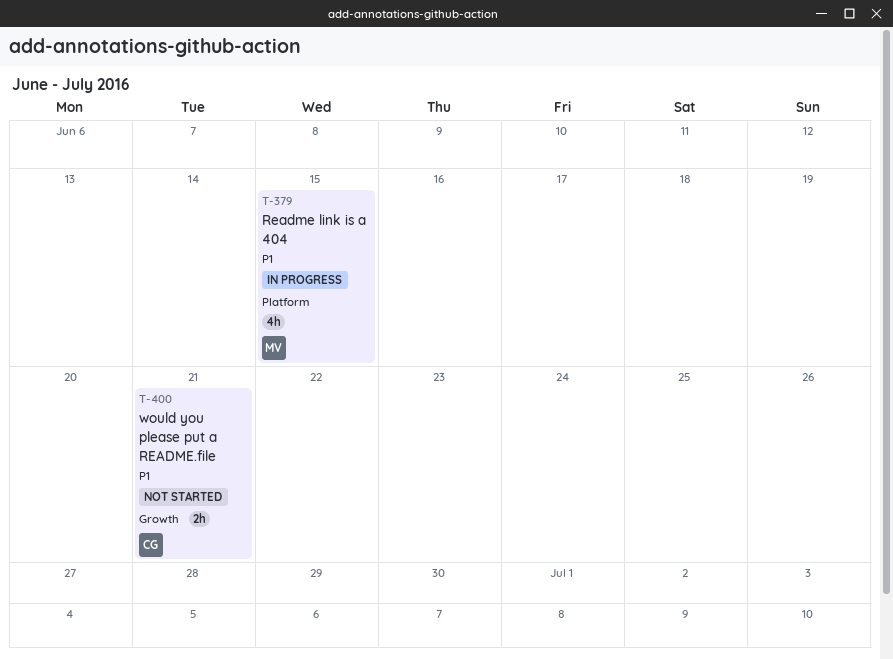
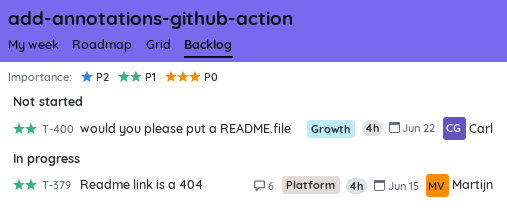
T-400, estimate: 2h -> 4h
T-400, due: Jun 21 -> Jun 22

